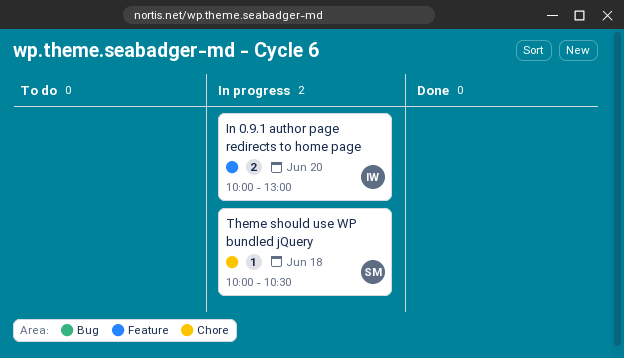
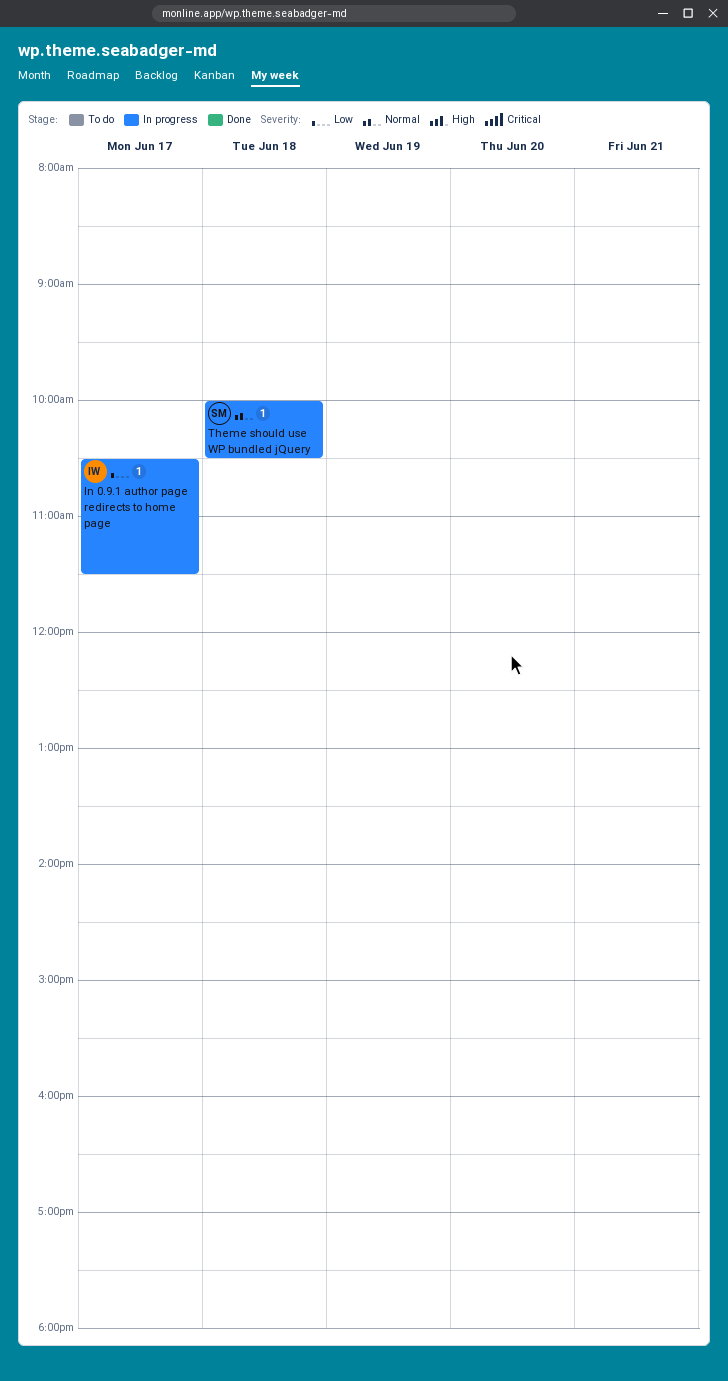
In 0.9.1 author page redirects to home page, estimate: 2 -> 1
In 0.9.1 author page redirects to home page, day: Jun 20 -> Jun 17
In 0.9.1 author page redirects to home page, begins: 10:00 -> 10:30
In 0.9.1 author page redirects to home page, ends: 13:00 -> 11:30

